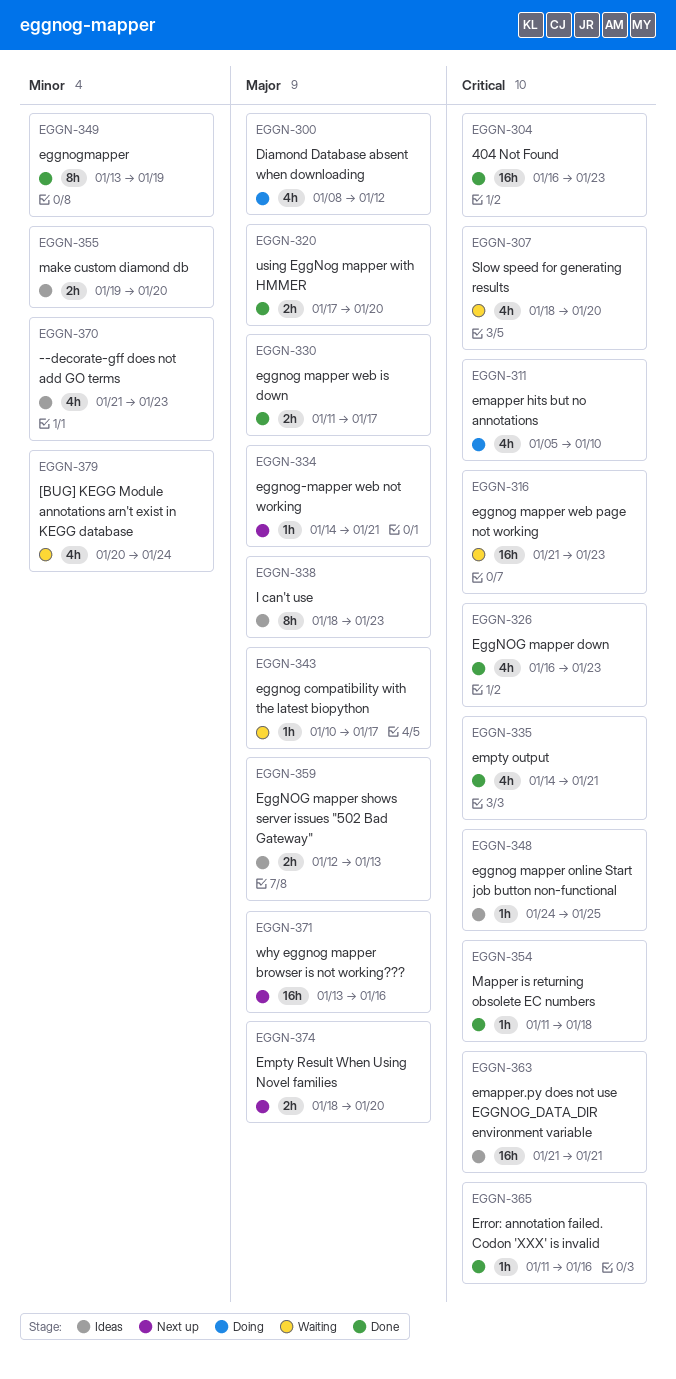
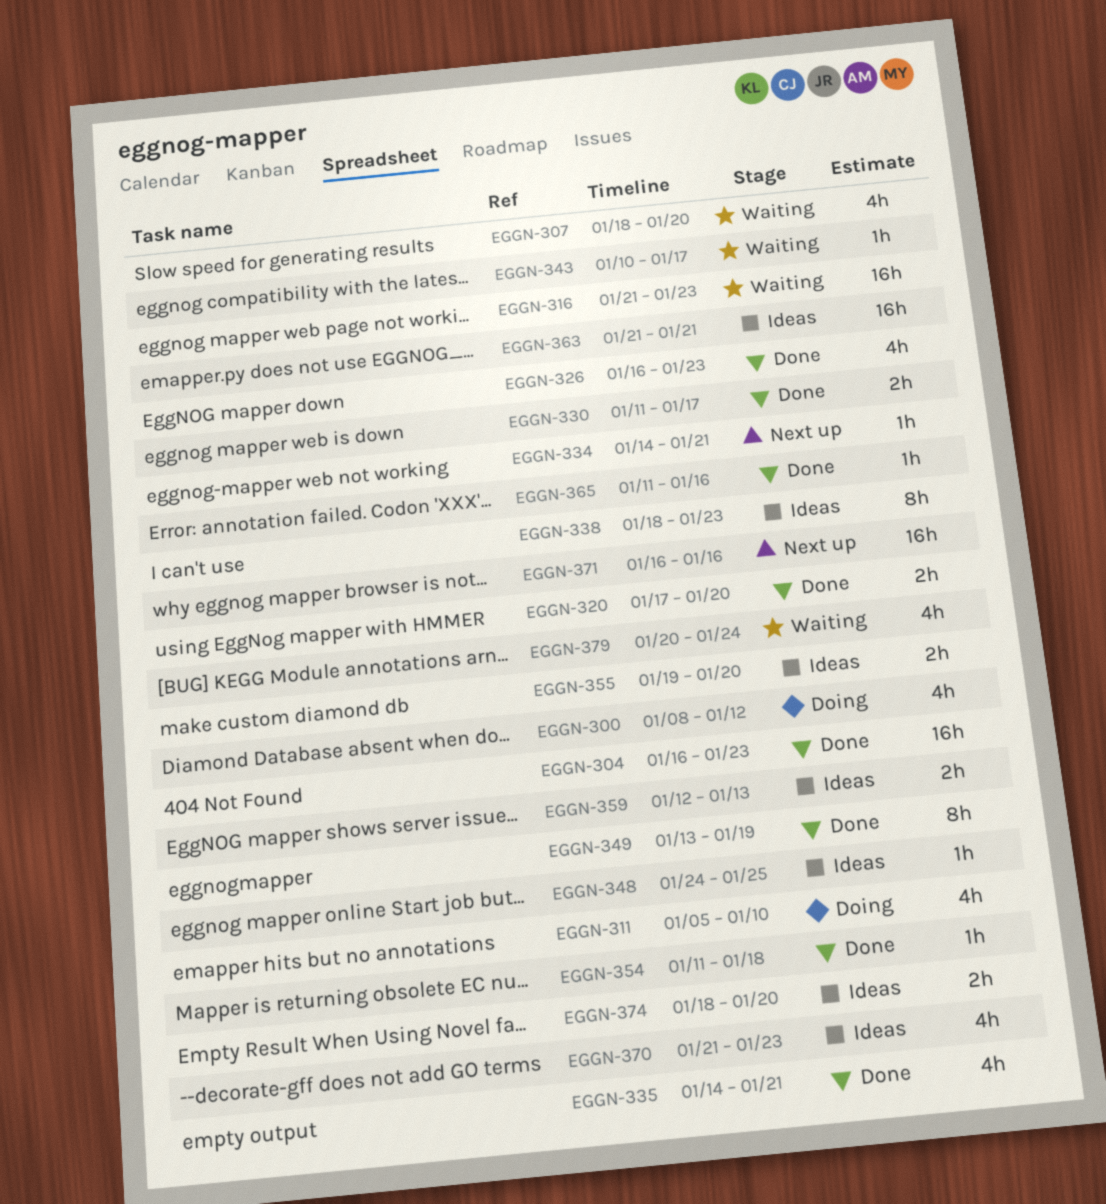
EGGN-371, start: Jan 13 -> Jan 16
EGGN-374, status: Next up -> Ideas

